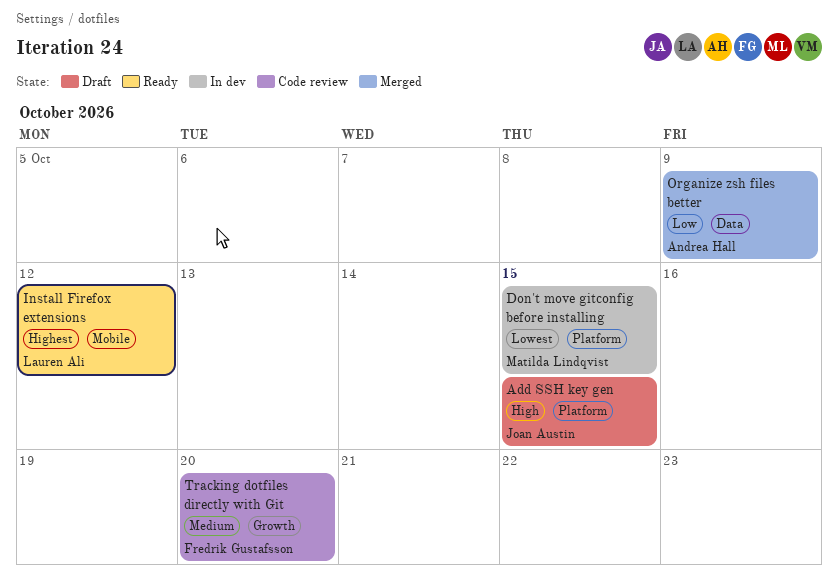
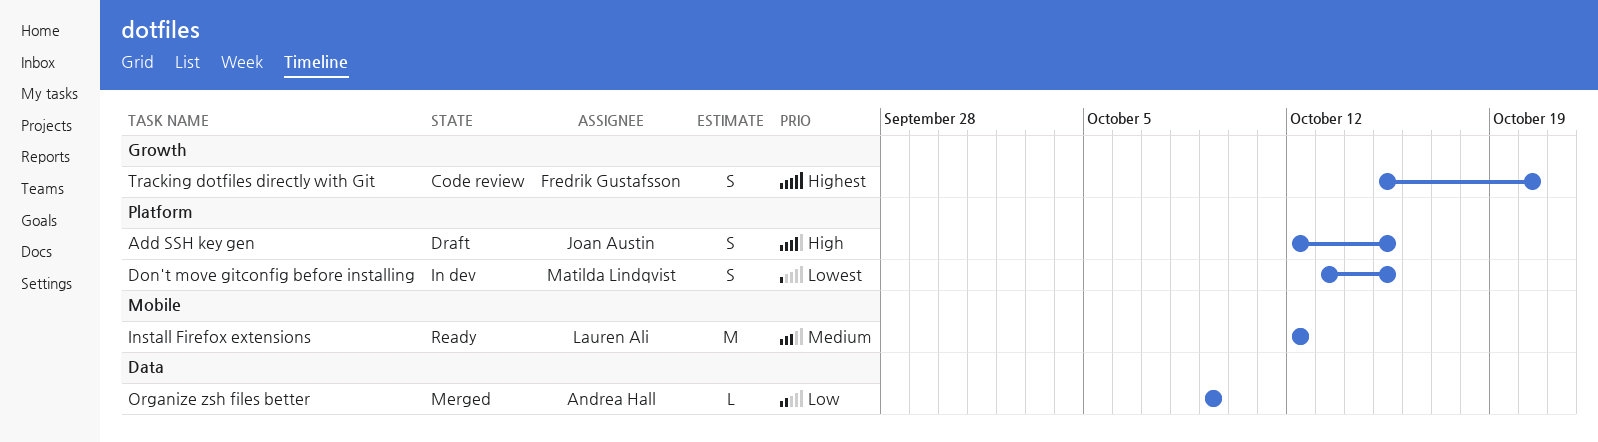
Install Firefox extensions, priority: Highest -> Medium
Tracking dotfiles directly with Git, priority: Medium -> Highest

